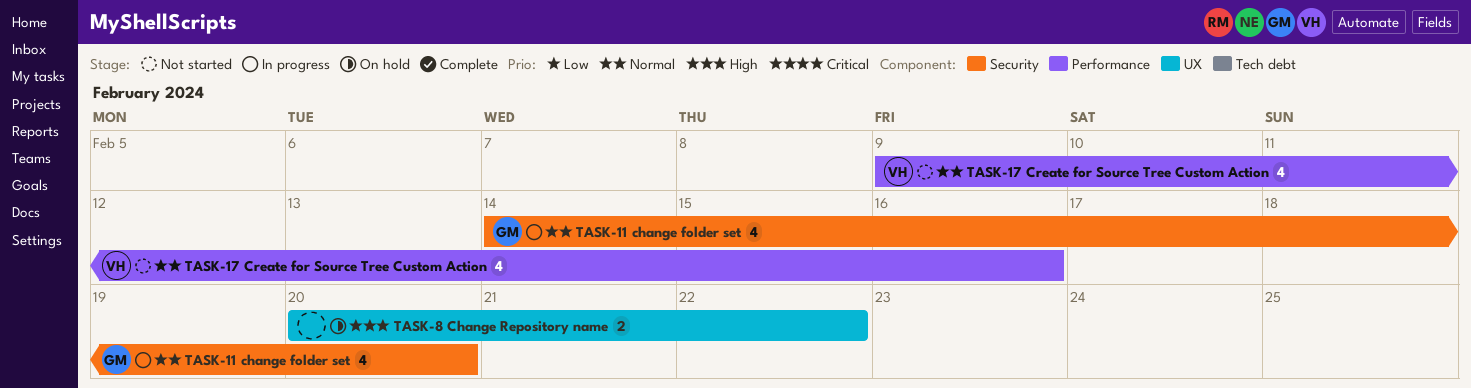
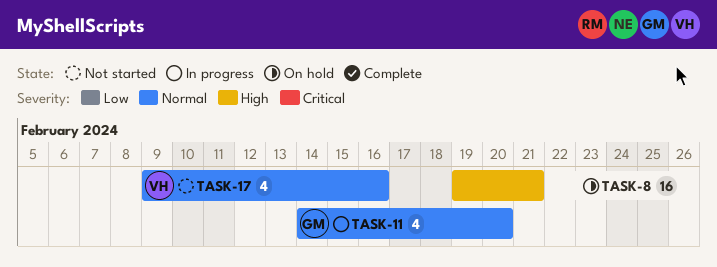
TASK-8, estimate: 2 -> 16
TASK-8, start: Feb 20 -> Feb 19
TASK-8, due: Feb 22 -> Feb 21

